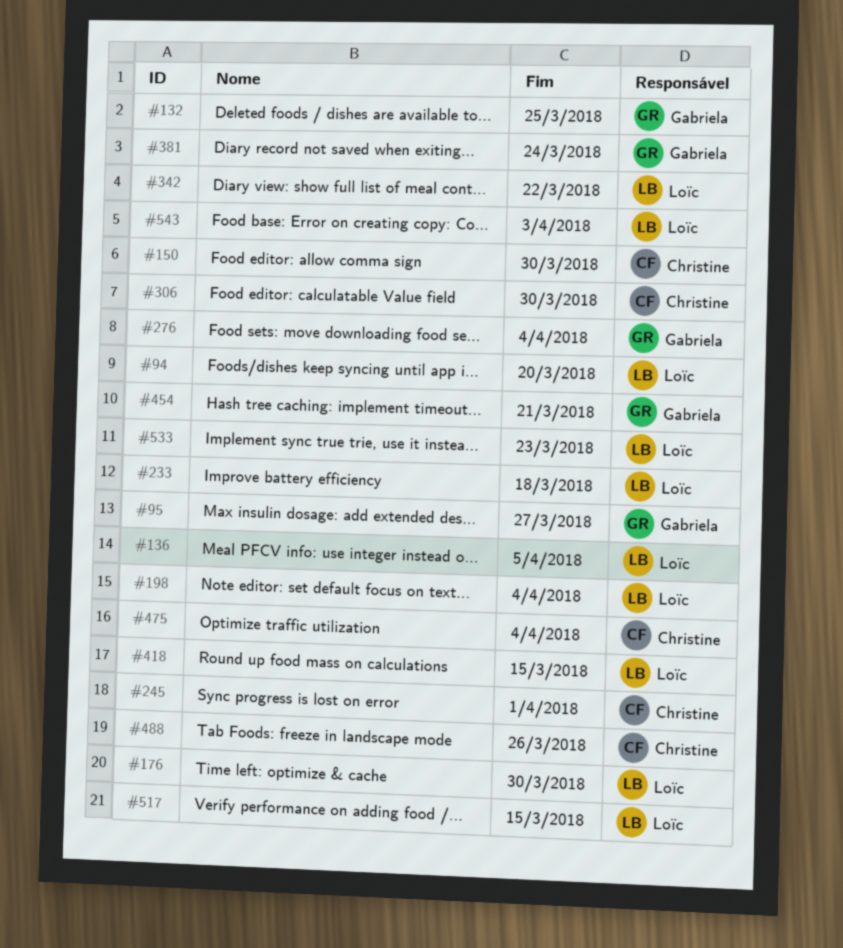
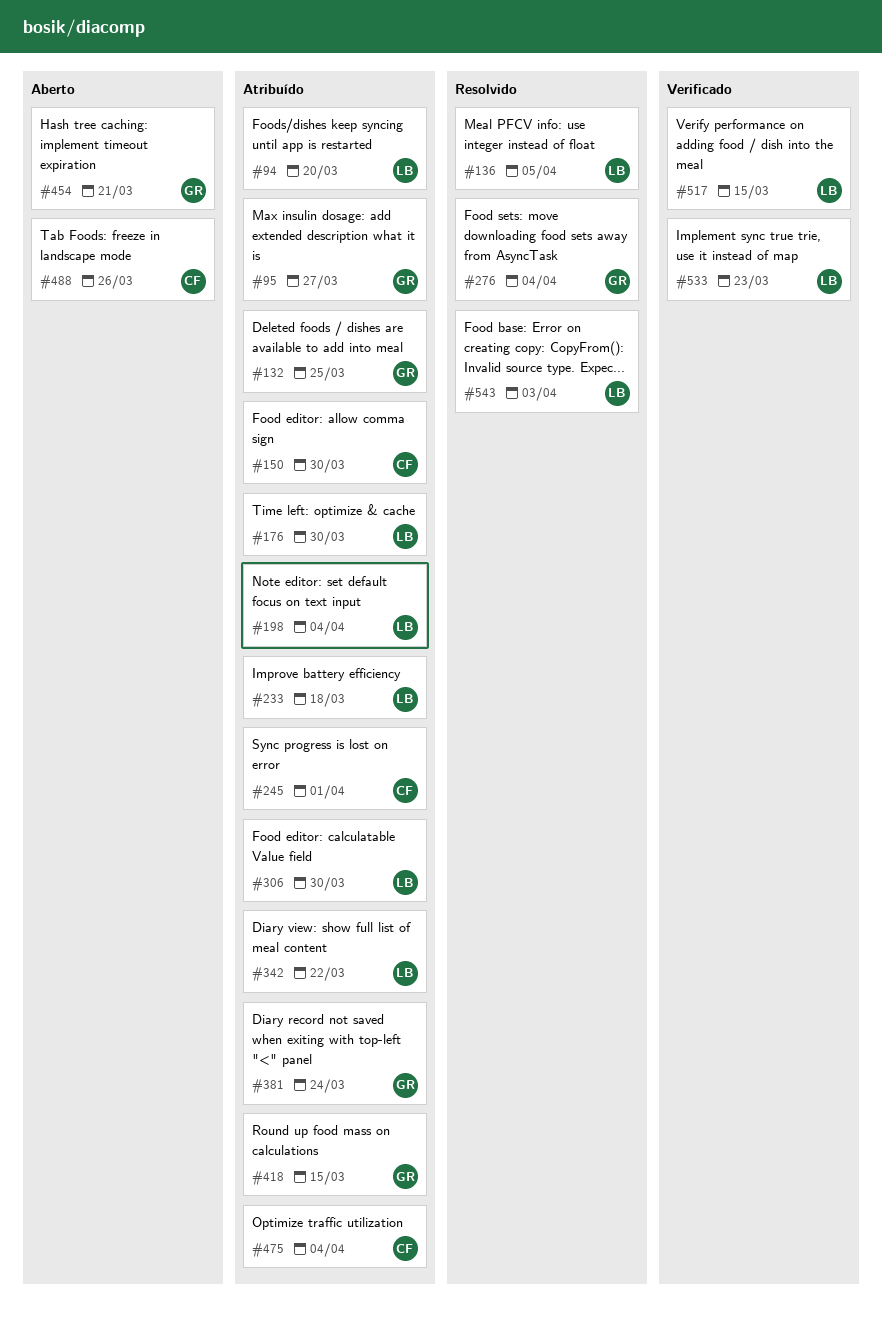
#306, owner: Christine -> Loïc
#418, owner: Loïc -> Gabriela

